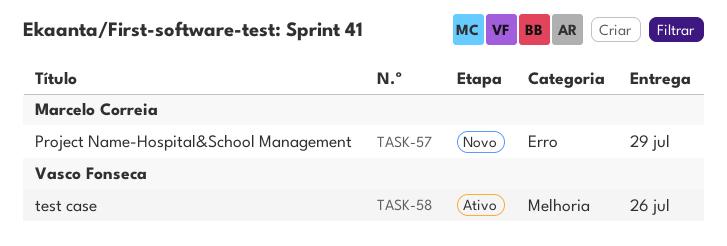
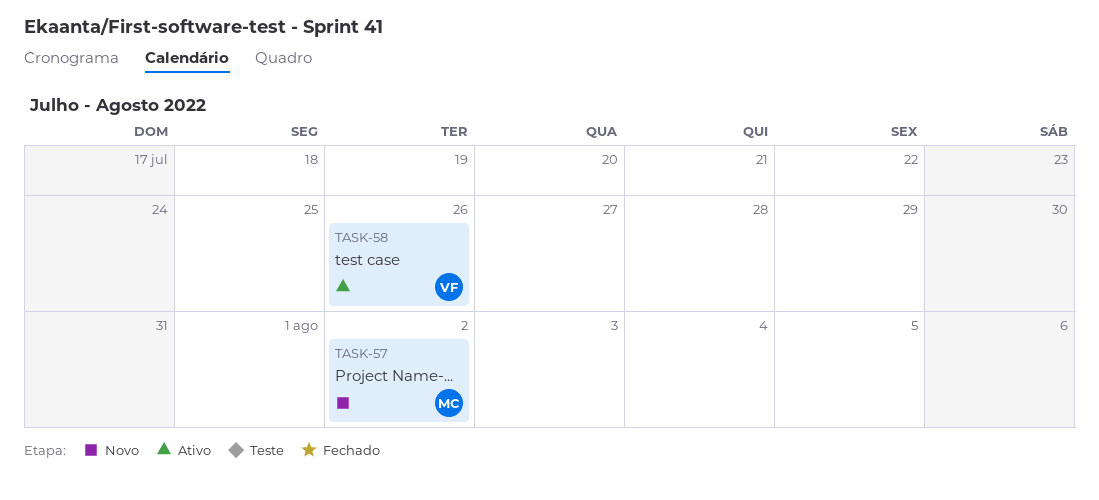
TASK-57, due: Jul 29 -> Aug 2

